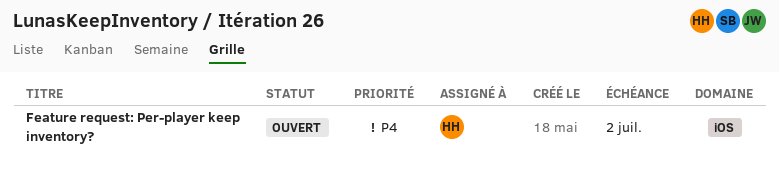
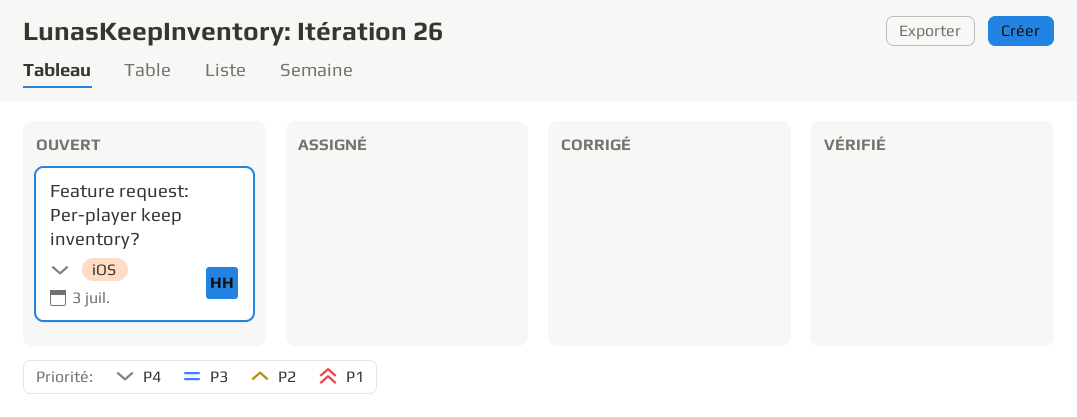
Feature request: Per-player keep inventory?, due: Jul 2 -> Jul 3

